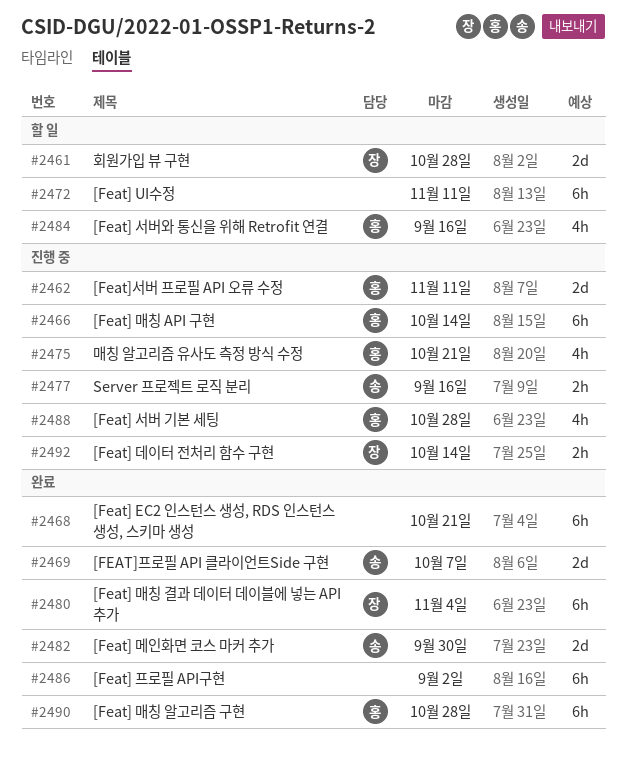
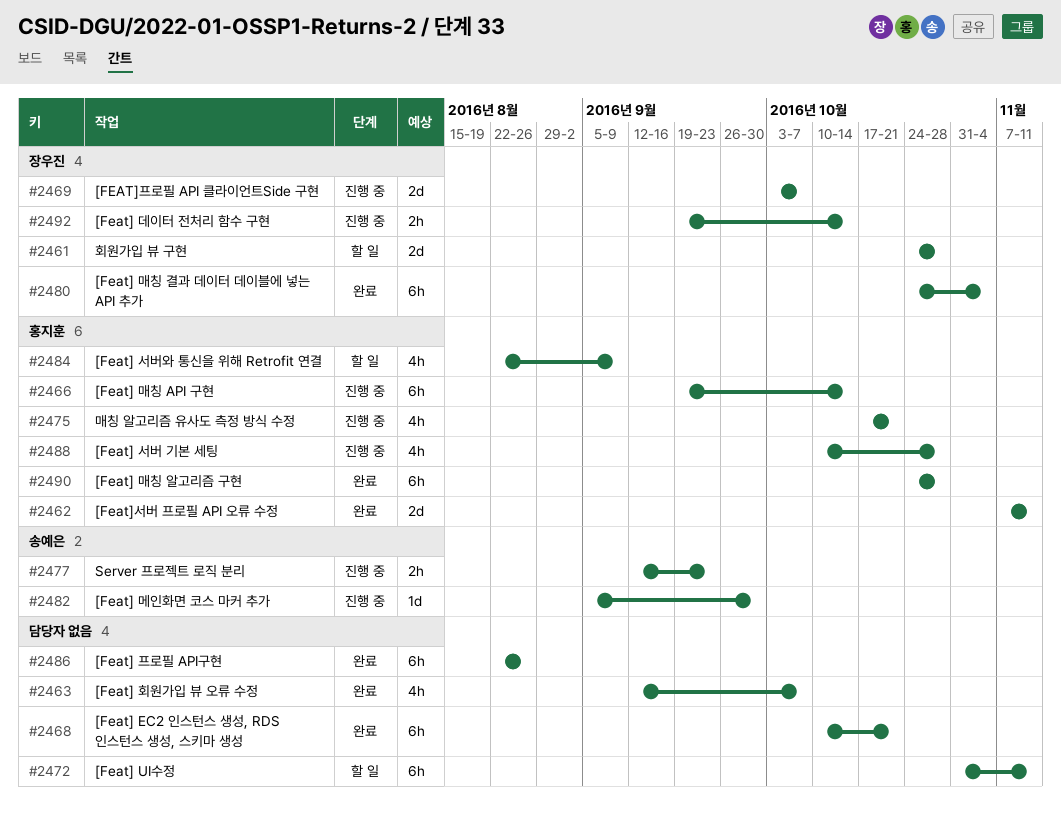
#2462, status: 진행 중 -> 완료
#2463: none -> present
#2469, status: 완료 -> 진행 중
#2469, owner: 송예은 -> 장우진
#2477, due: Sep 16 -> Sep 23
#2482, status: 완료 -> 진행 중
#2482, estimate: 2d -> 1d
#2484, due: Sep 16 -> Sep 9
#2486, due: Sep 2 -> Aug 26

